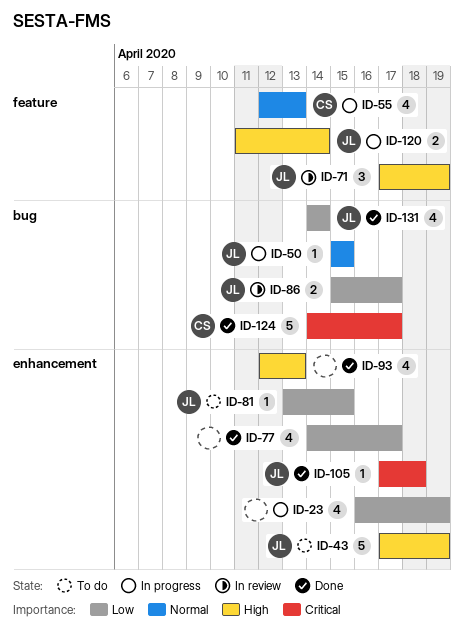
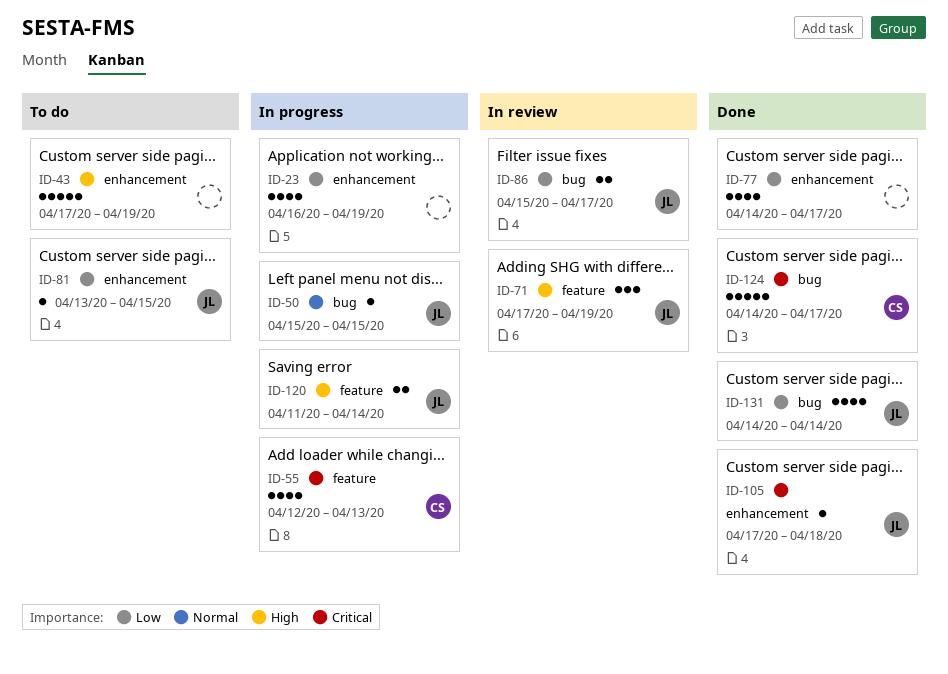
ID-43, owner: JL -> none
ID-55, priority: Normal -> Critical
ID-93: present -> none

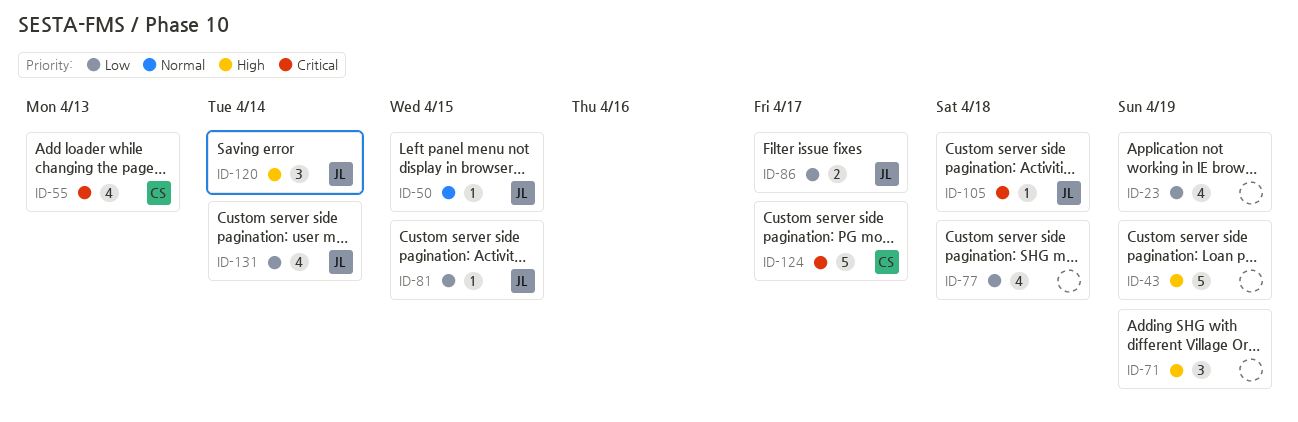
ID-71, owner: JL -> none
ID-77, due: Apr 17 -> Apr 18
ID-120, estimate: 2 -> 3

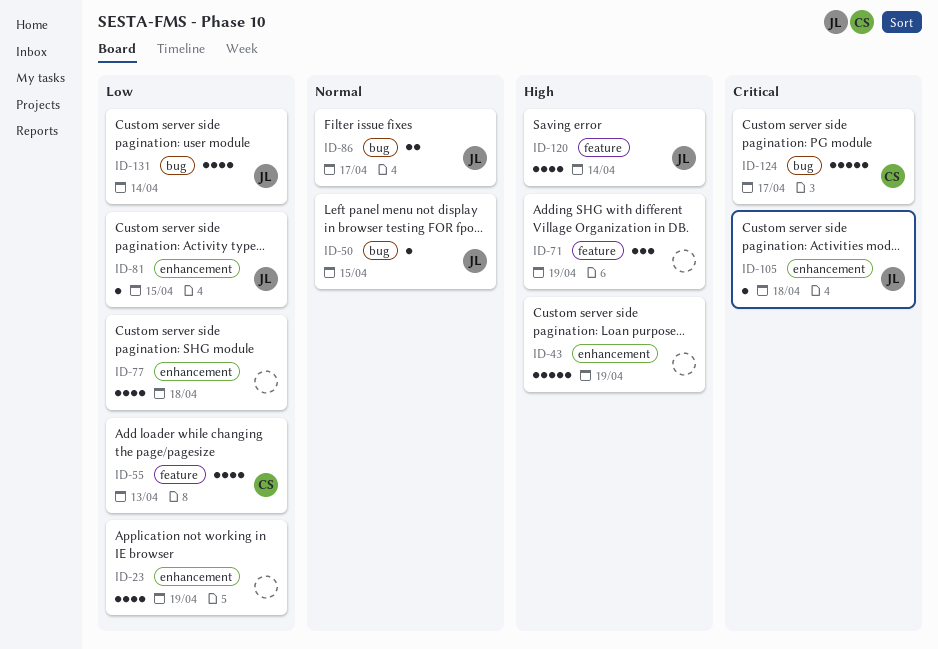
ID-55, priority: Critical -> Low
ID-86, priority: Low -> Normal
ID-120, estimate: 3 -> 4

